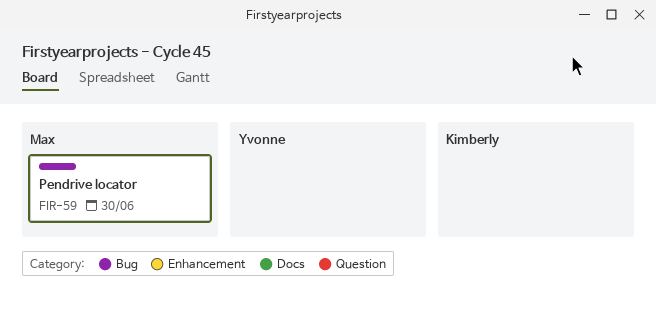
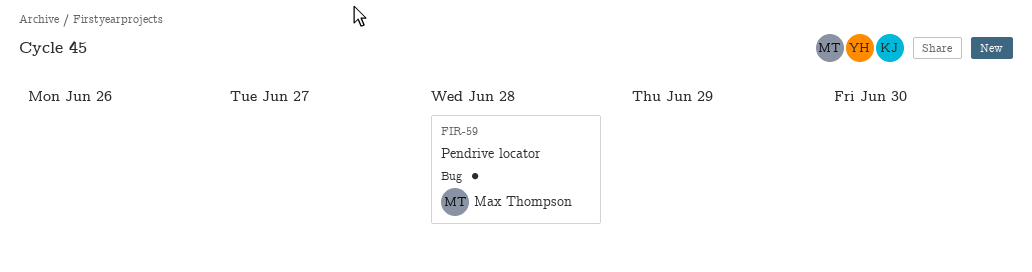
FIR-59, due: Jun 30 -> Jun 28

